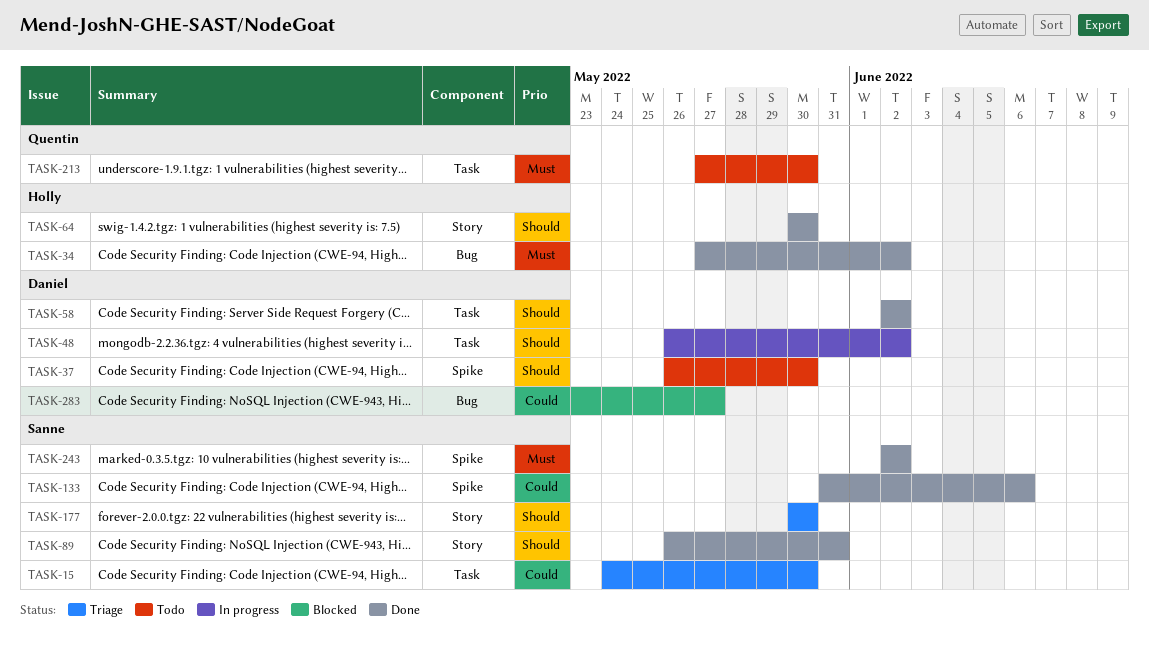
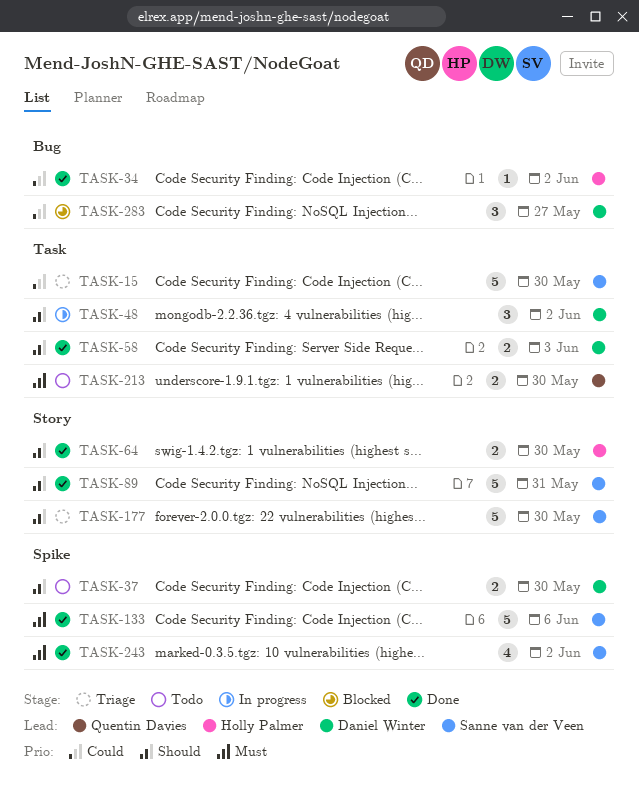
TASK-34, priority: Must -> Could
TASK-58, due: Jun 2 -> Jun 3
TASK-133, priority: Could -> Must

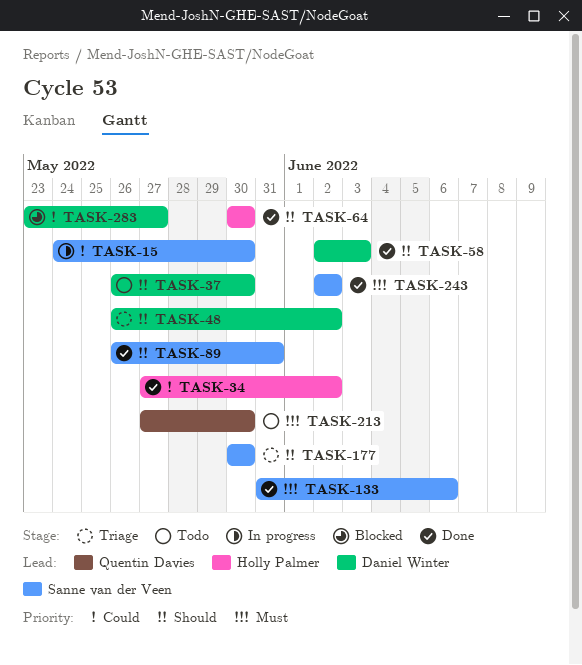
TASK-15, status: Triage -> In progress
TASK-48, status: In progress -> Triage

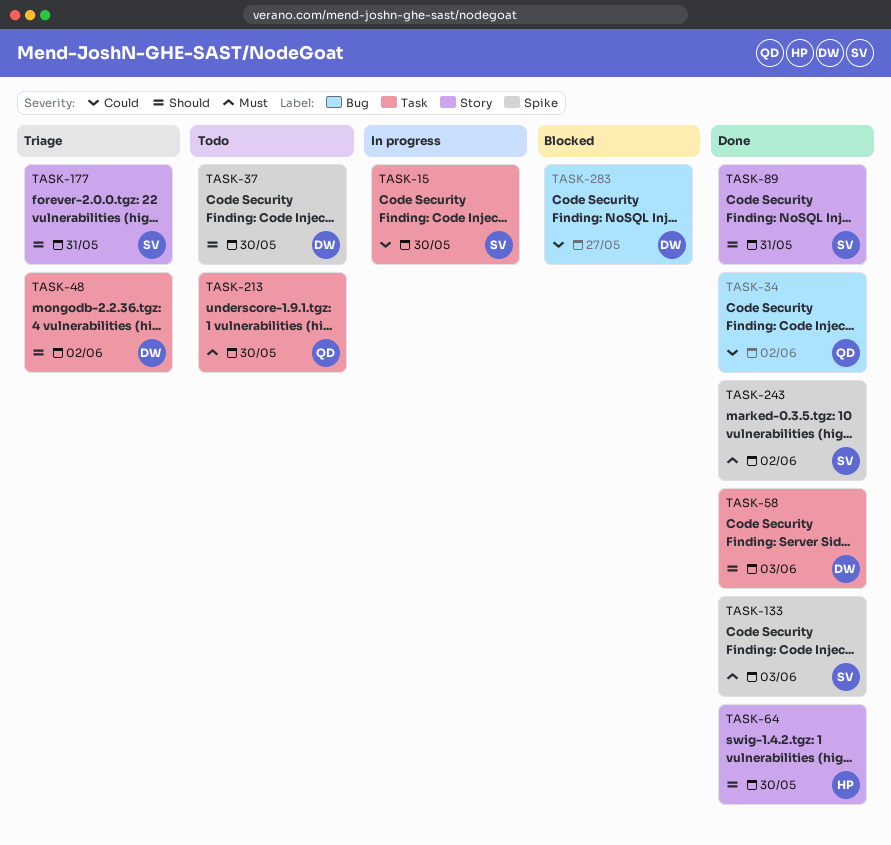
TASK-34, owner: Holly Palmer -> Quentin Davies
TASK-133, due: Jun 6 -> Jun 3
TASK-177, due: May 30 -> May 31

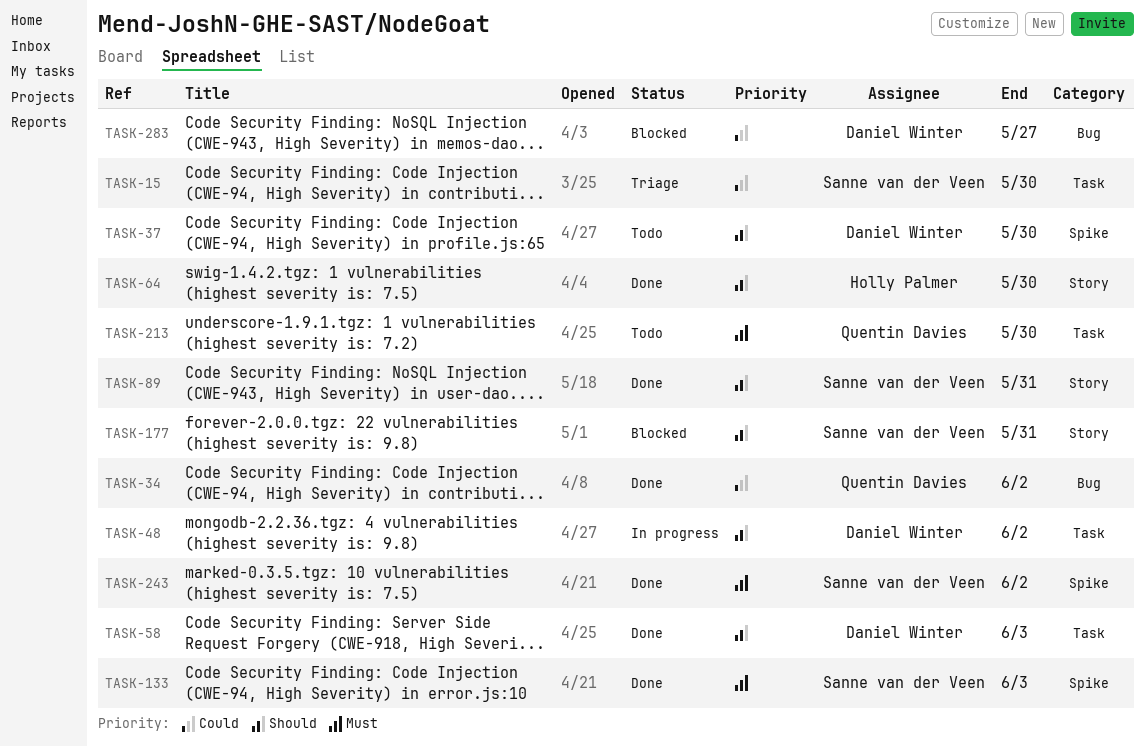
TASK-15, status: In progress -> Triage
TASK-48, status: Triage -> In progress
TASK-177, status: Triage -> Blocked

